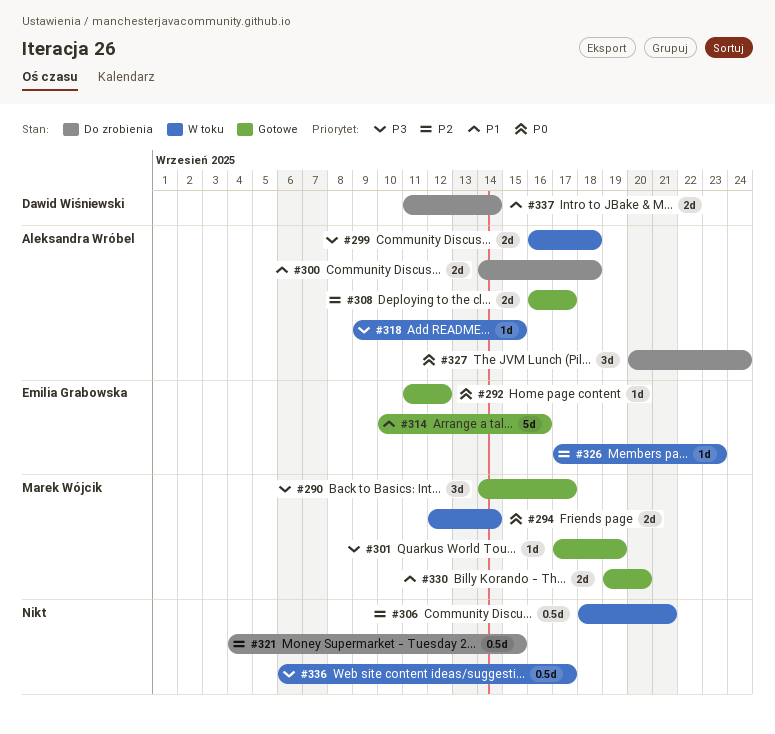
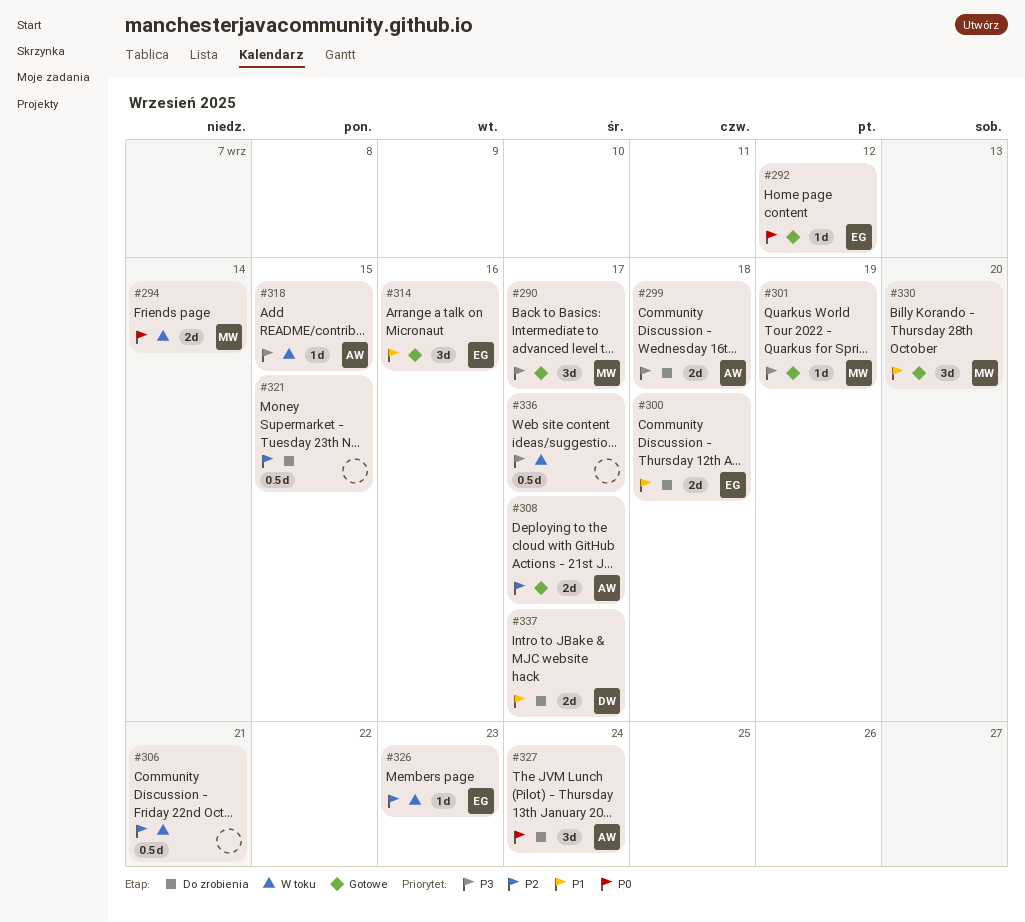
#299, status: W toku -> Do zrobienia
#300, owner: Aleksandra Wróbel -> Emilia Grabowska
#314, estimate: 5d -> 3d
#330, estimate: 2d -> 3d
#337, due: Sep 14 -> Sep 17

